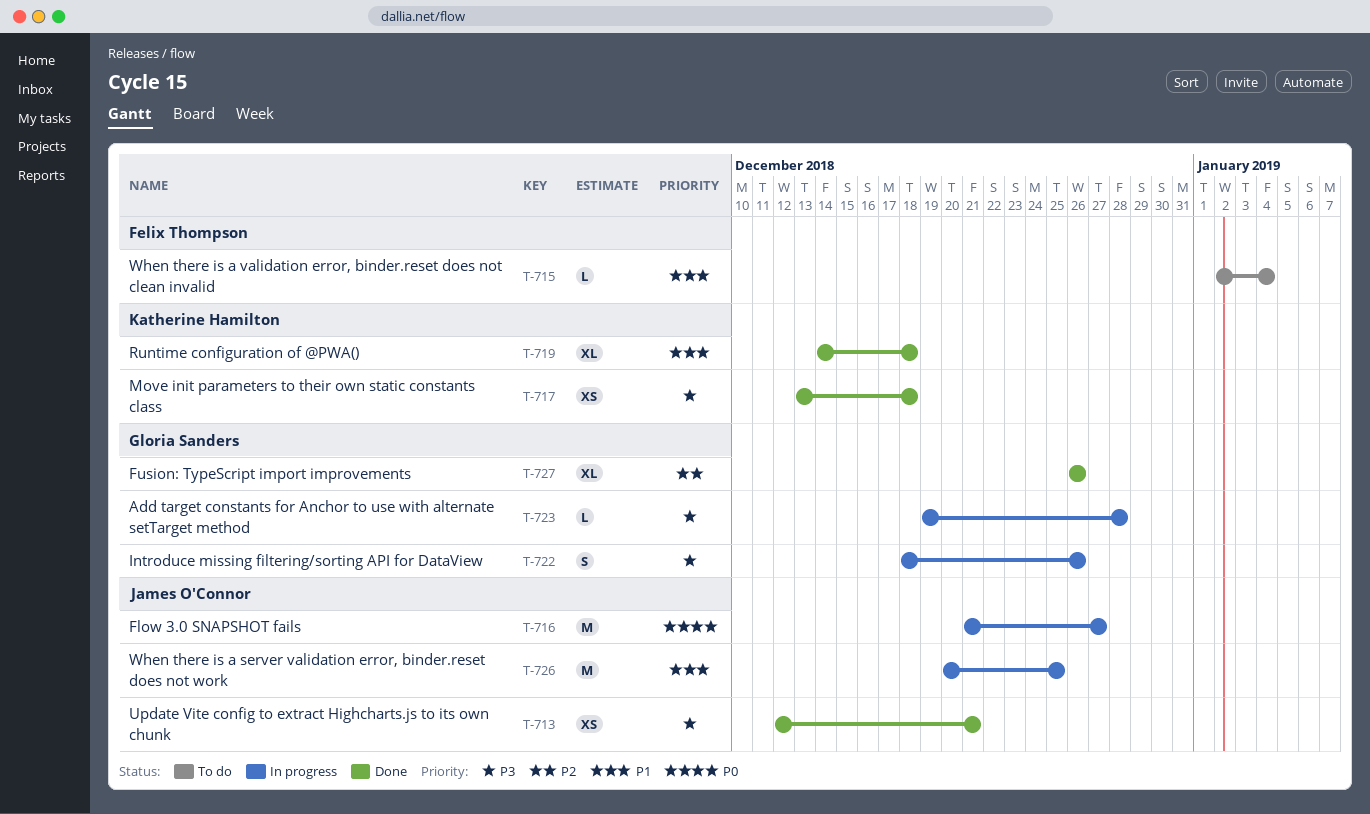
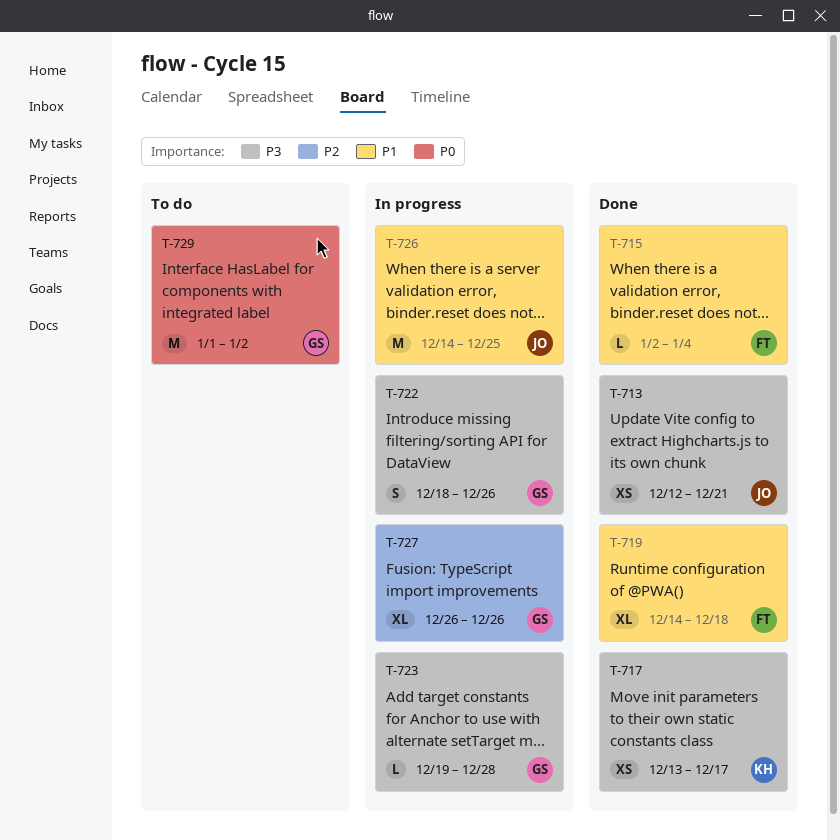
T-715, status: To do -> Done
T-716: present -> none
T-717, due: Dec 18 -> Dec 17
T-719, owner: Katherine Hamilton -> Felix Thompson
T-726, start: Dec 20 -> Dec 14
T-727, status: Done -> In progress
T-729: none -> present

